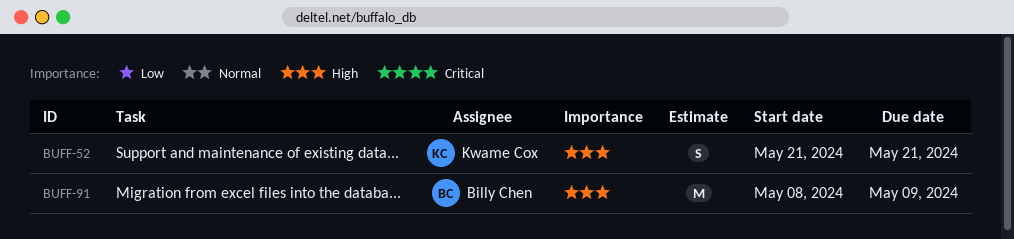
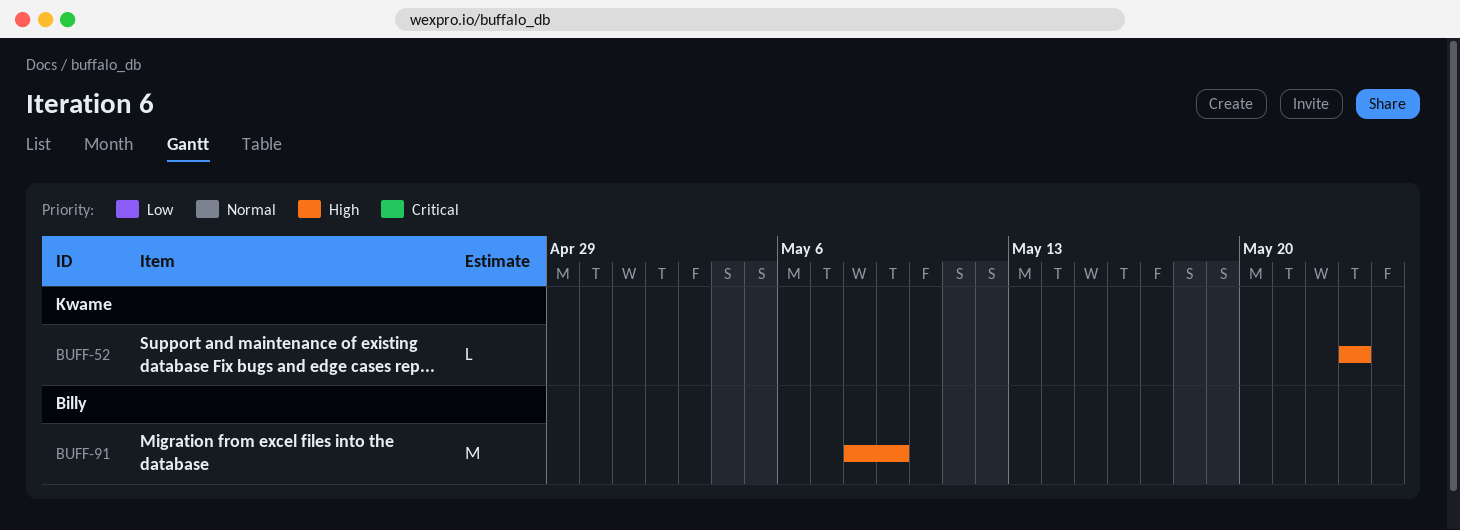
BUFF-52, estimate: S -> L
BUFF-52, start: May 21 -> May 23
BUFF-52, due: May 21 -> May 23

